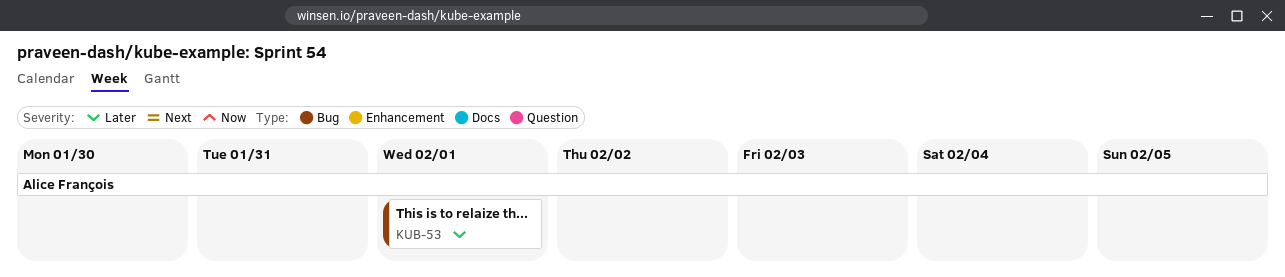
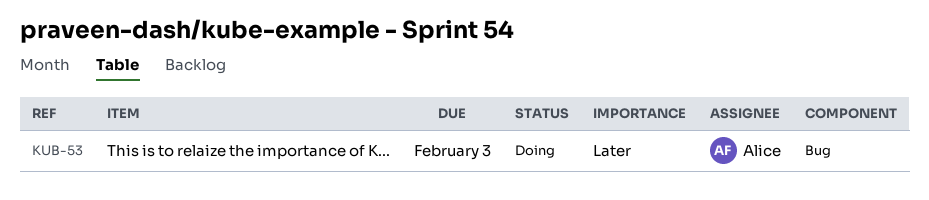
KUB-53, due: Feb 1 -> Feb 3

